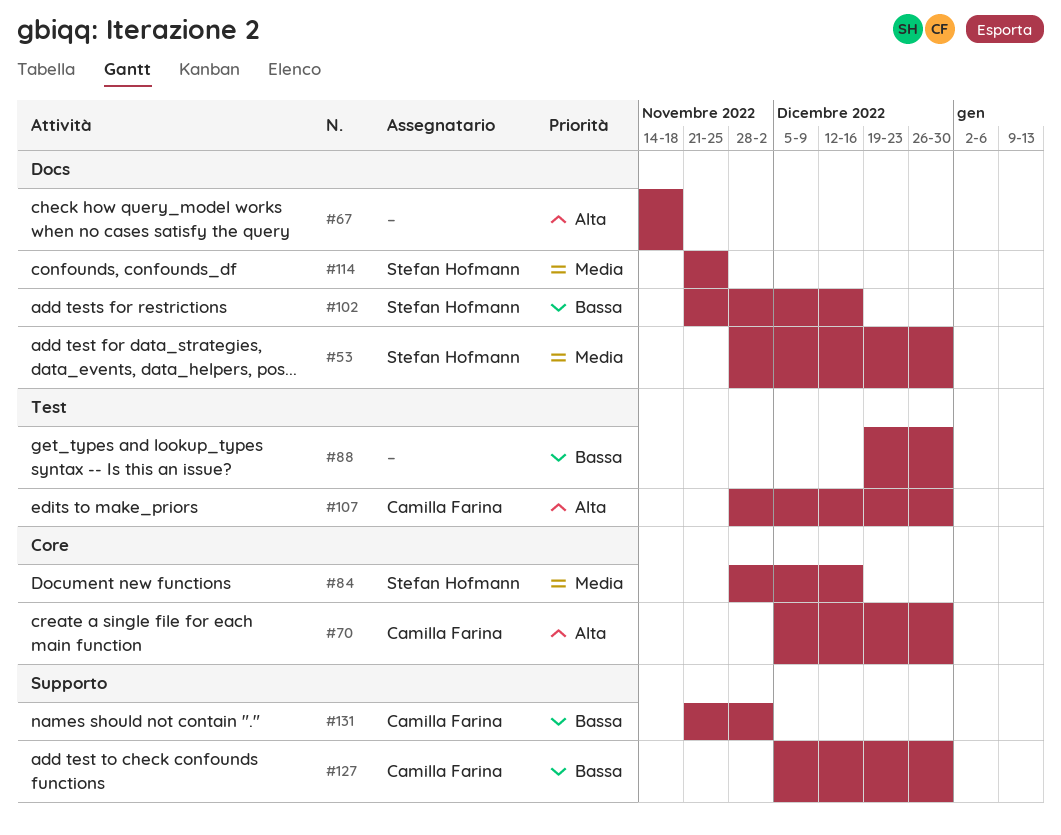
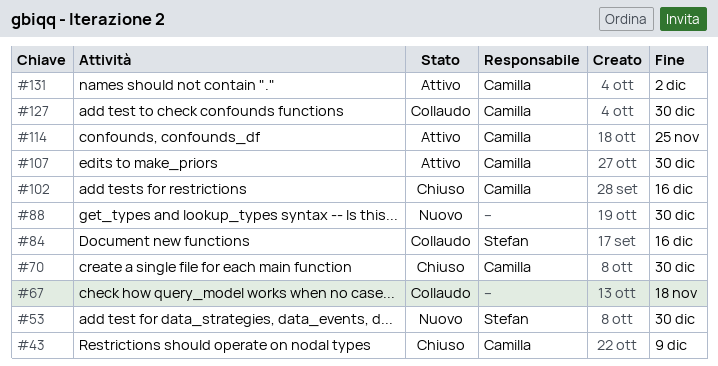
#43: none -> present
#102, owner: Stefan Hofmann -> Camilla Farina
#114, owner: Stefan Hofmann -> Camilla Farina

